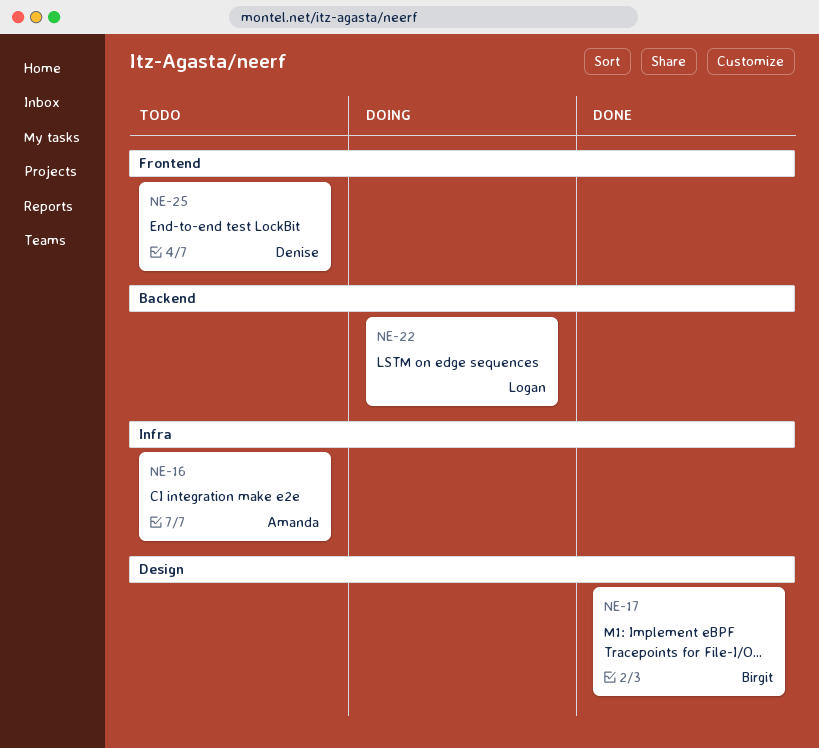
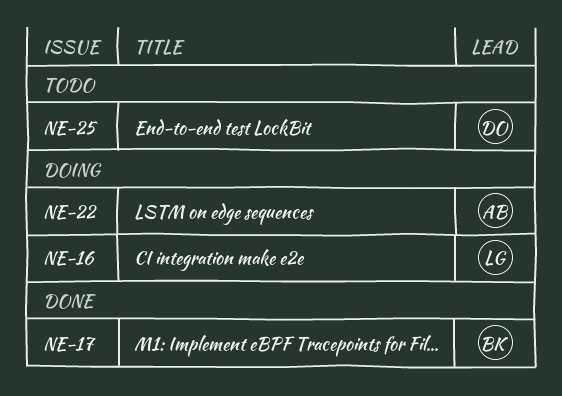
NE-16, status: Todo -> Doing
NE-16, owner: Amanda -> Logan
NE-22, owner: Logan -> Amanda

